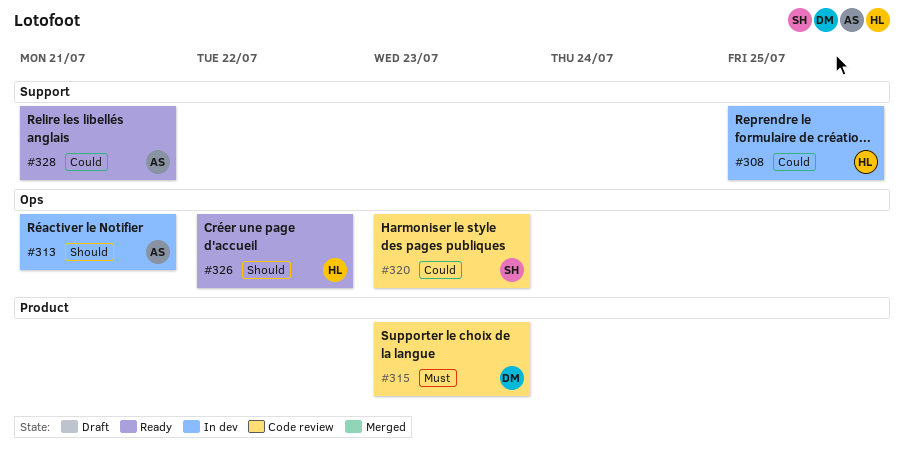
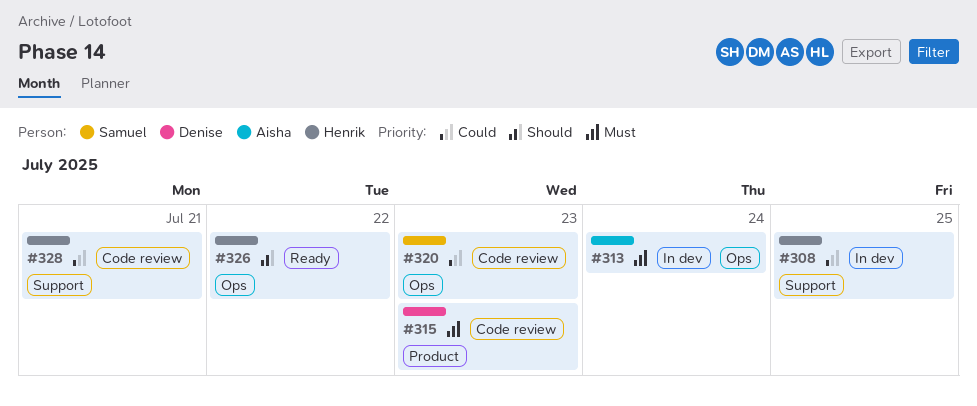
#313, priority: Should -> Must
#313, due: Jul 21 -> Jul 24
#328, status: Ready -> Code review
#328, owner: Aisha -> Henrik

